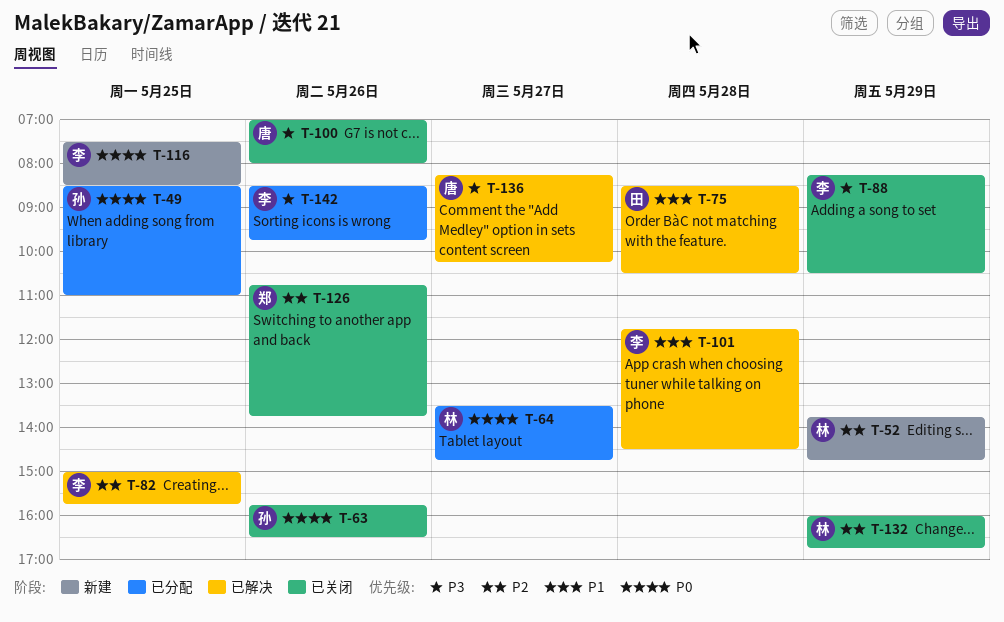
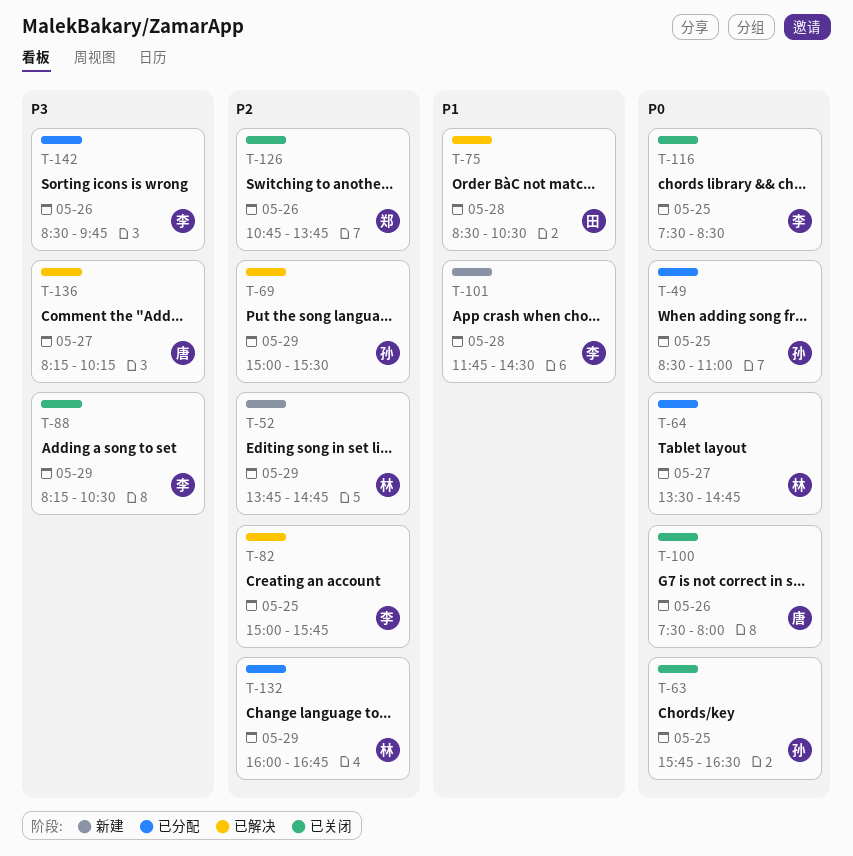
T-63, day: May 26 -> May 25
T-69: none -> present
T-100, priority: P3 -> P0
T-100, begins: 07:00 -> 07:30
T-101, status: 已解决 -> 新建
T-116, status: 新建 -> 已关闭
T-132, status: 已关闭 -> 已分配

